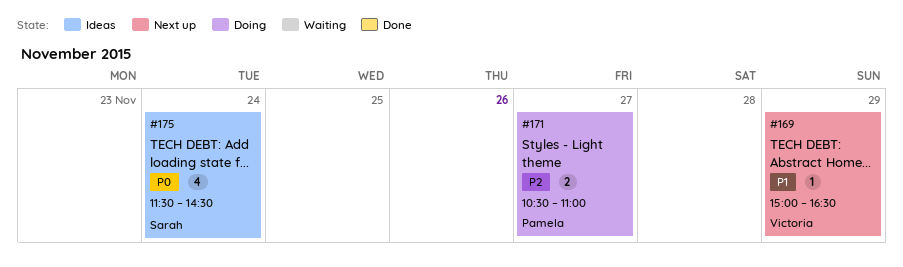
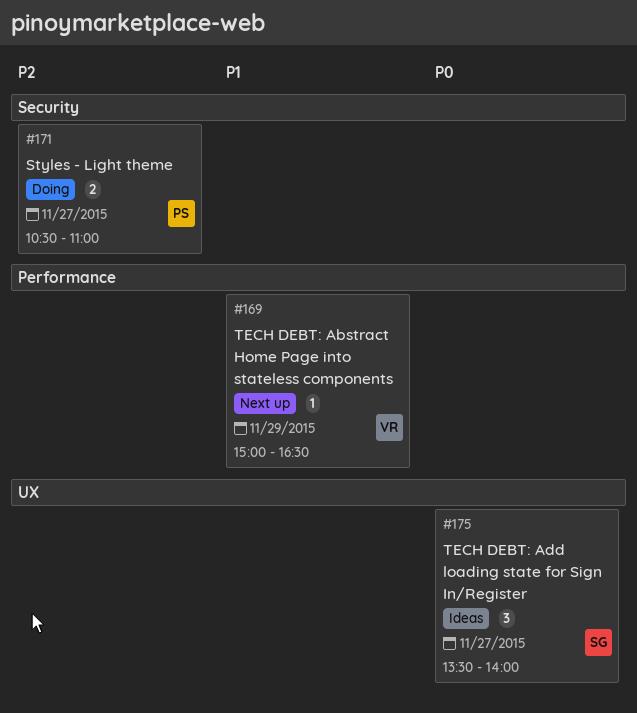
#175, estimate: 4 -> 3
#175, day: Nov 24 -> Nov 27
#175, begins: 11:30 -> 13:30
#175, ends: 14:30 -> 14:00

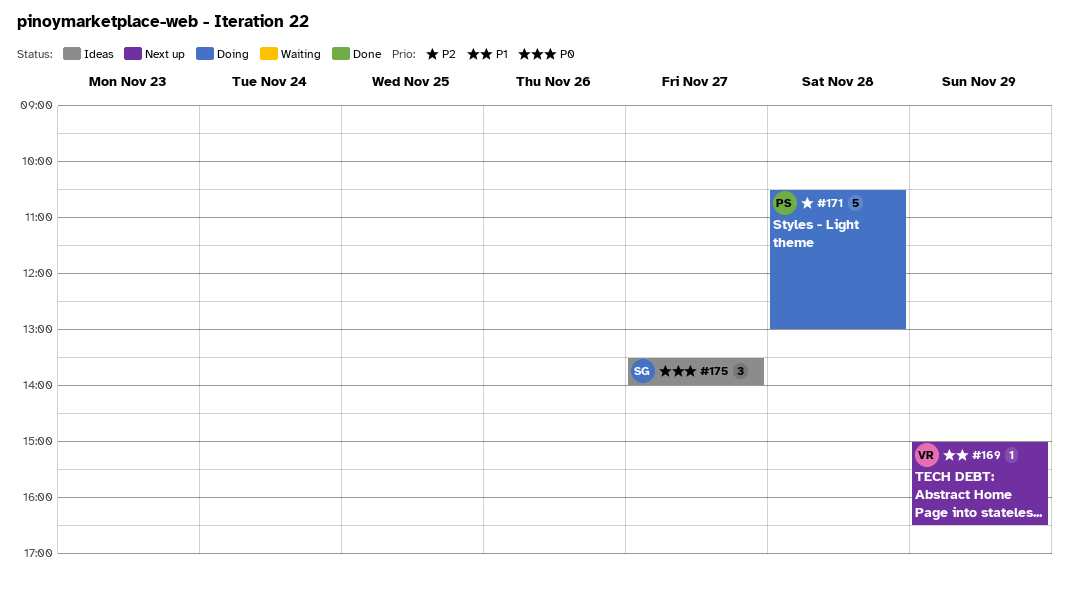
#171, estimate: 2 -> 5
#171, day: Nov 27 -> Nov 28
#171, ends: 11:00 -> 13:00

